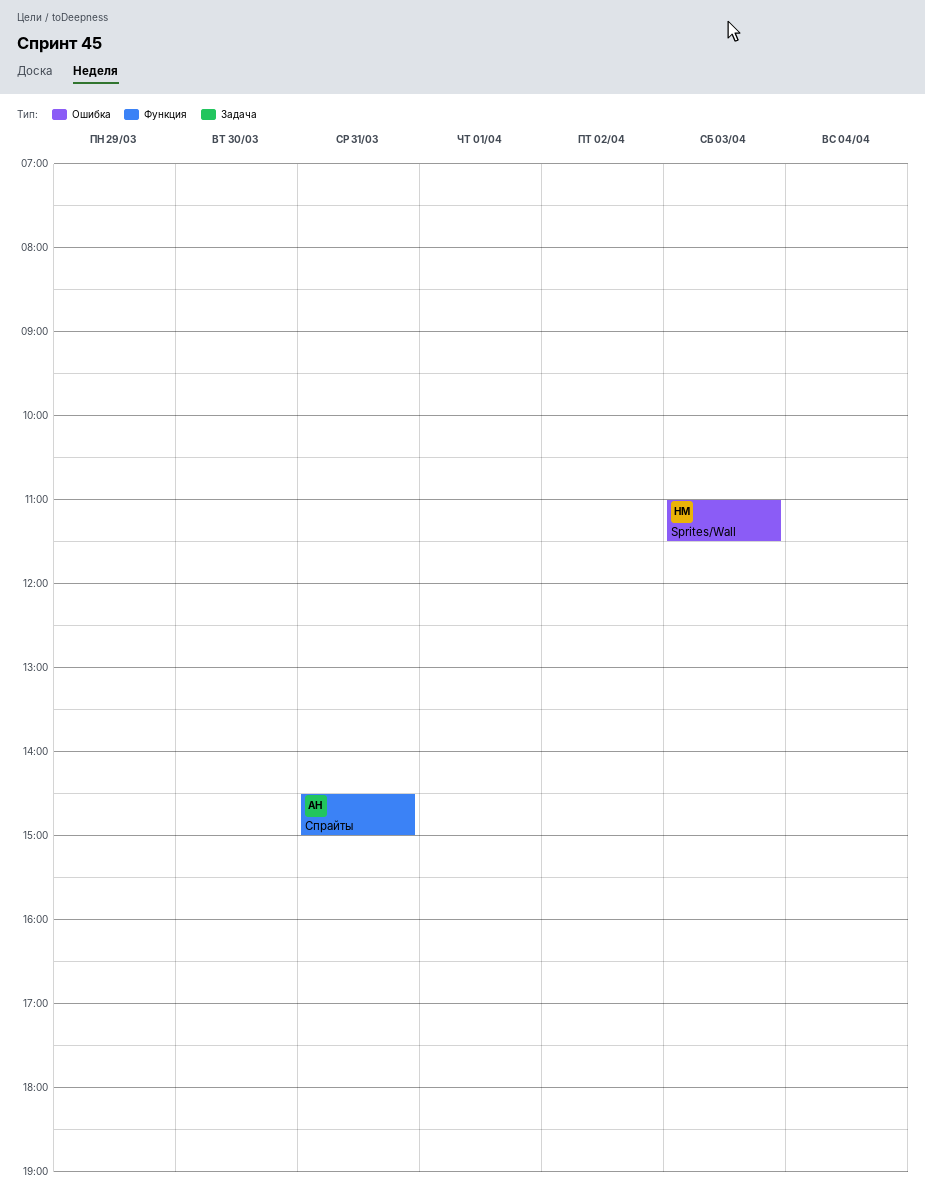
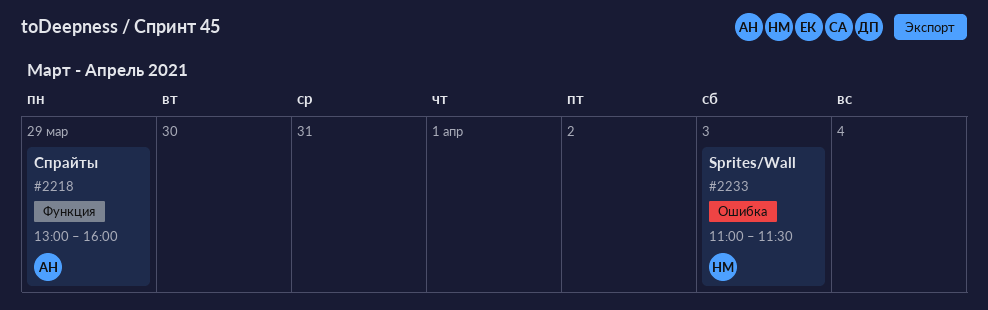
Спрайты, day: Mar 31 -> Mar 29
Спрайты, begins: 14:30 -> 13:00
Спрайты, ends: 15:00 -> 16:00

